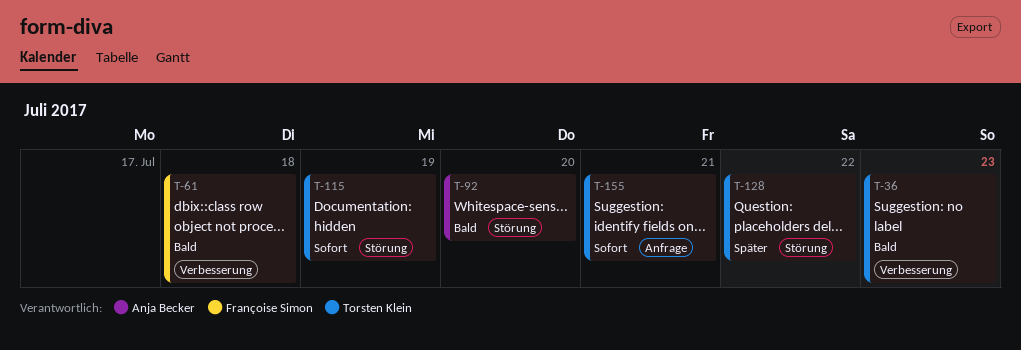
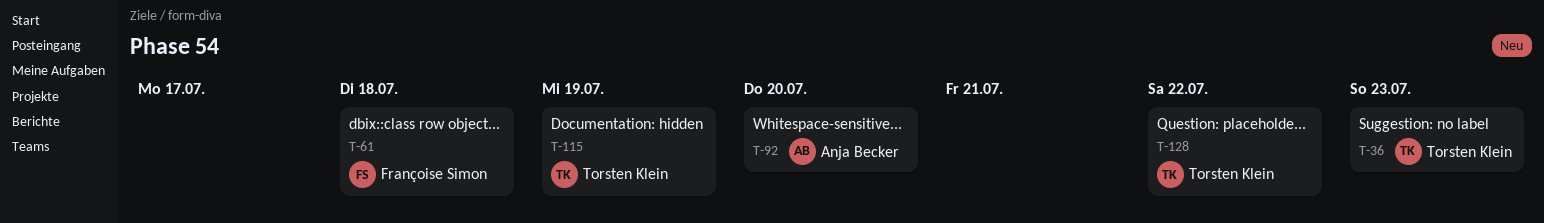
T-155: present -> none

